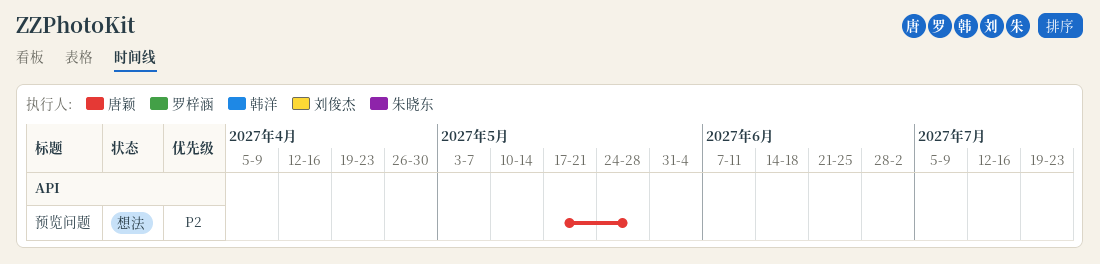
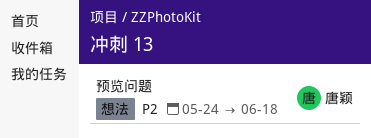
预览问题, start: May 17 -> May 24
预览问题, due: May 28 -> Jun 18

